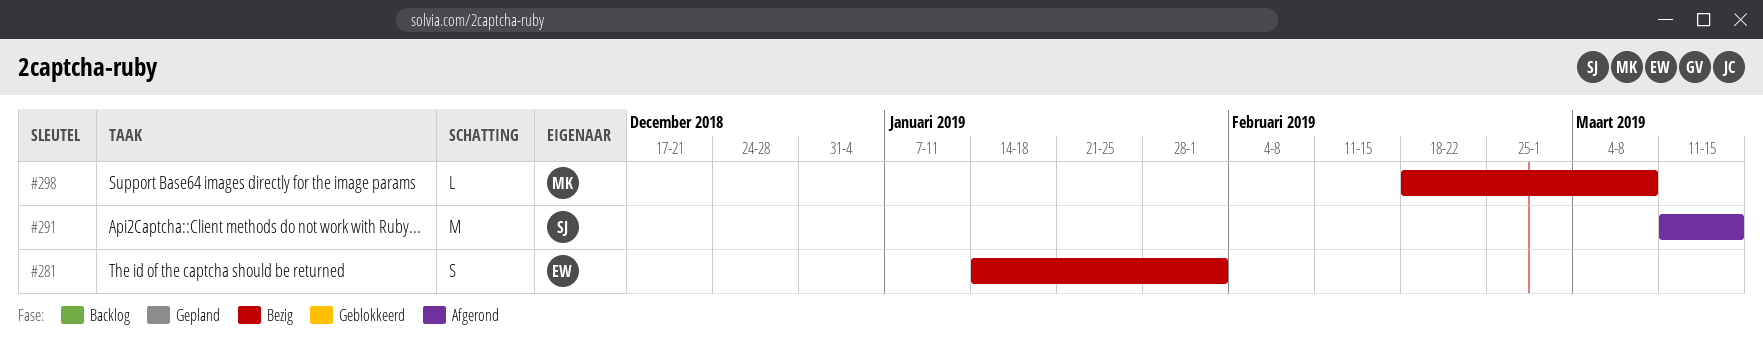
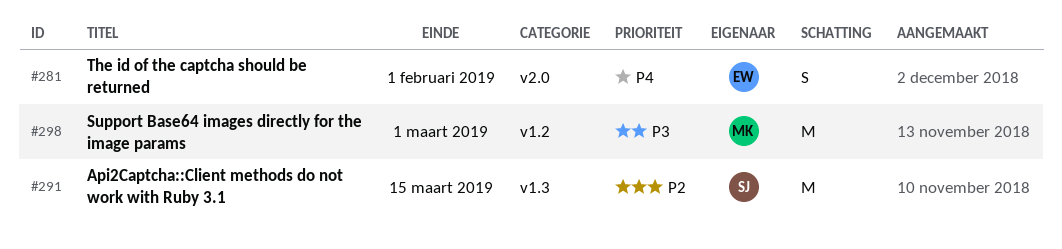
#298, estimate: L -> M
#298, due: Mar 8 -> Mar 1

